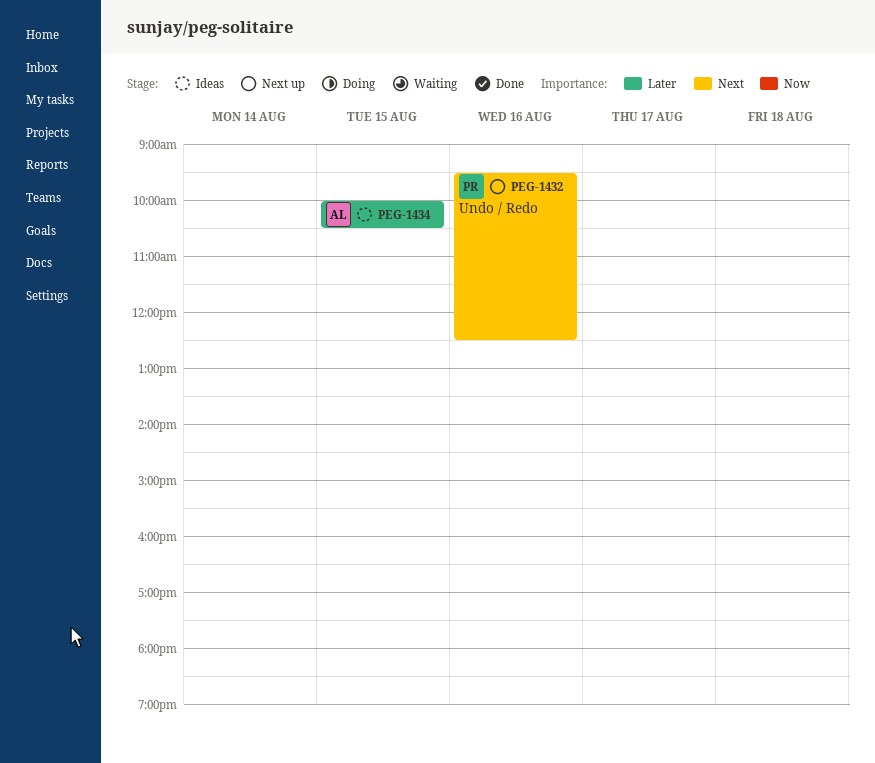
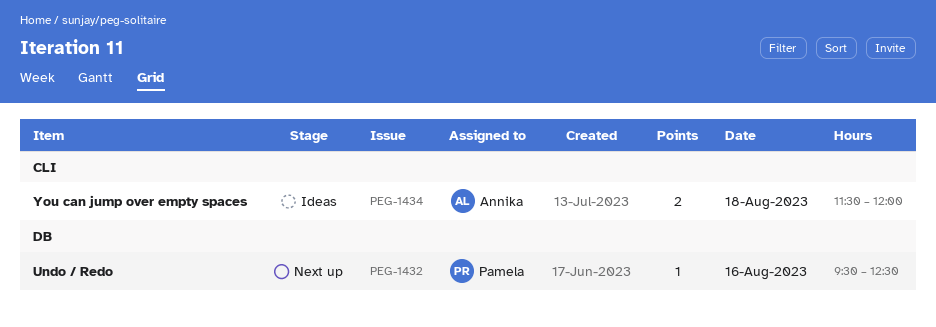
PEG-1434, day: Aug 15 -> Aug 18
PEG-1434, begins: 10:00 -> 11:30
PEG-1434, ends: 10:30 -> 12:00

